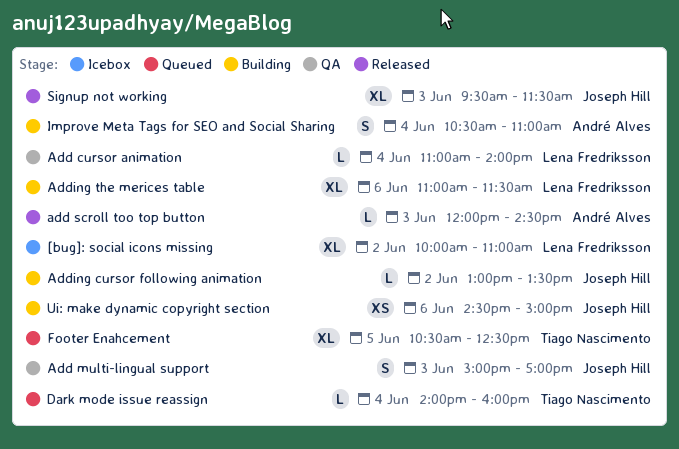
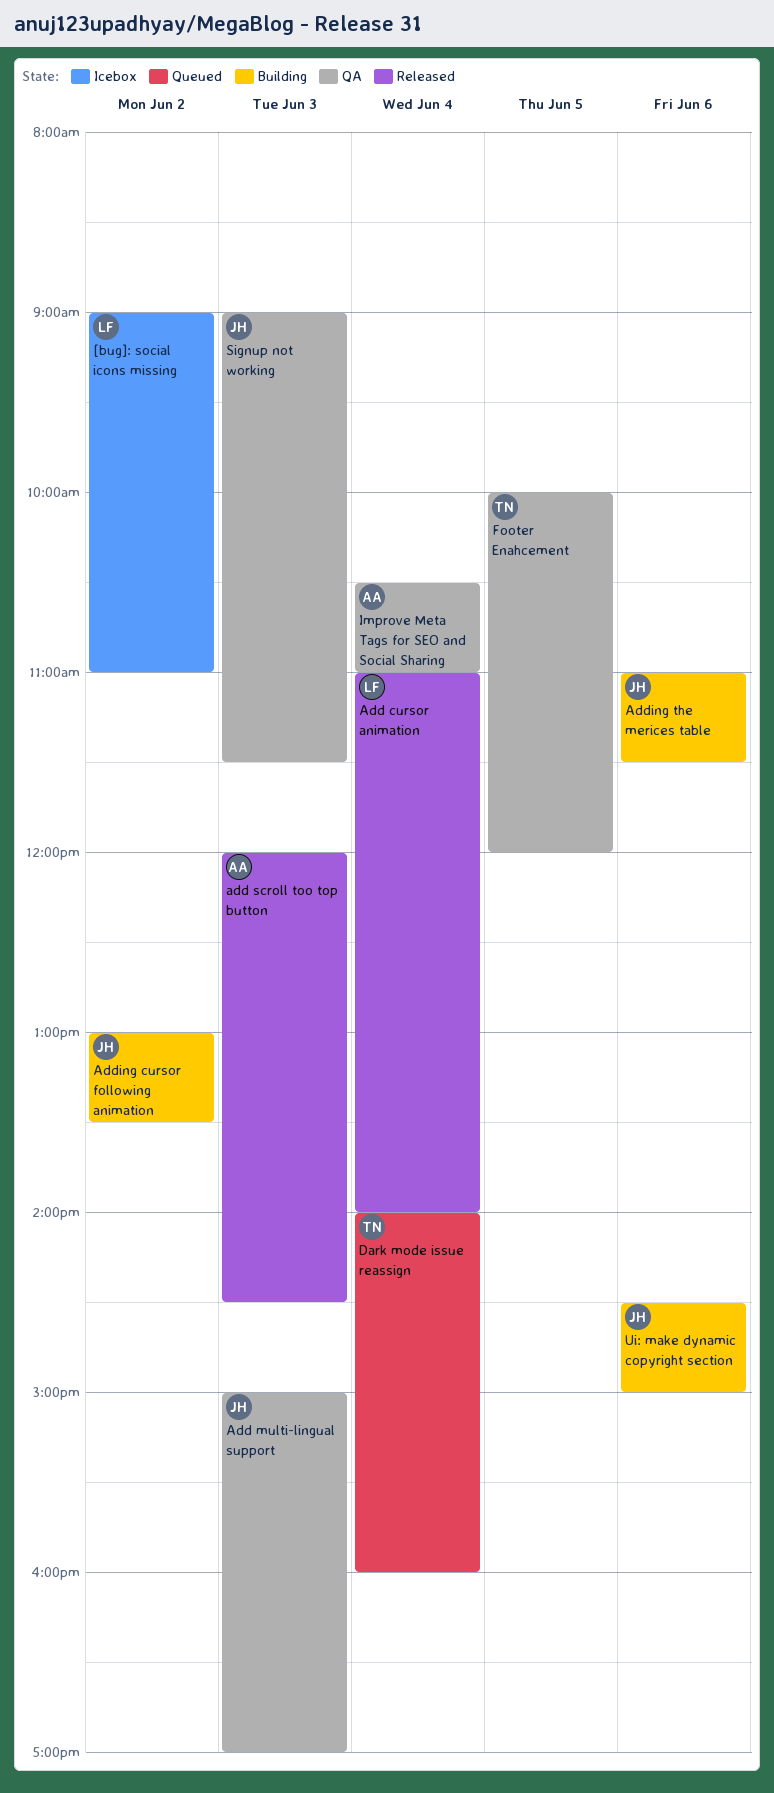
[bug]: social icons missing, begins: 10:00 -> 09:00
Add cursor animation, status: QA -> Released
Adding the merices table, owner: Lena Fredriksson -> Joseph Hill
Footer Enahcement, status: Queued -> QA
Footer Enahcement, begins: 10:30 -> 10:00
Footer Enahcement, ends: 12:30 -> 12:00
Improve Meta Tags for SEO and Social Sharing, status: Building -> QA
Signup not working, status: Released -> QA
Signup not working, begins: 09:30 -> 09:00

